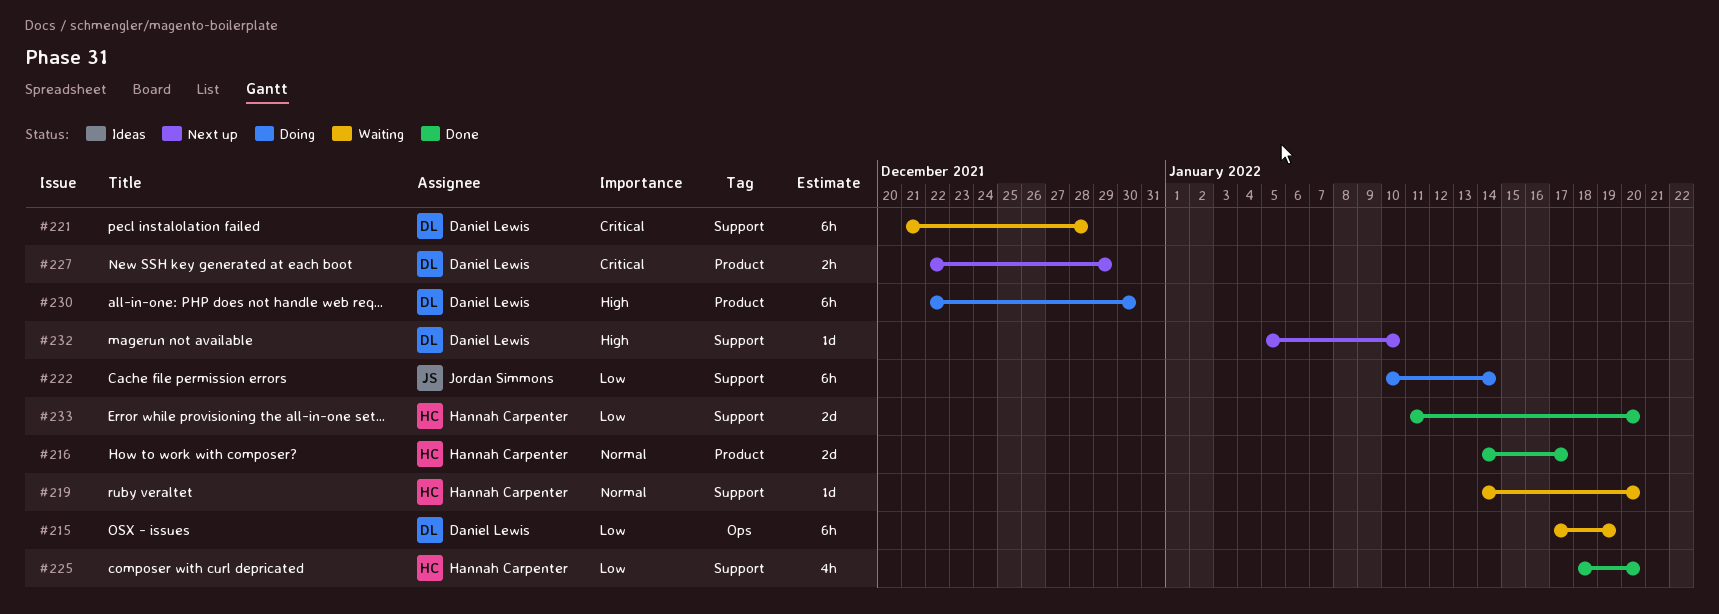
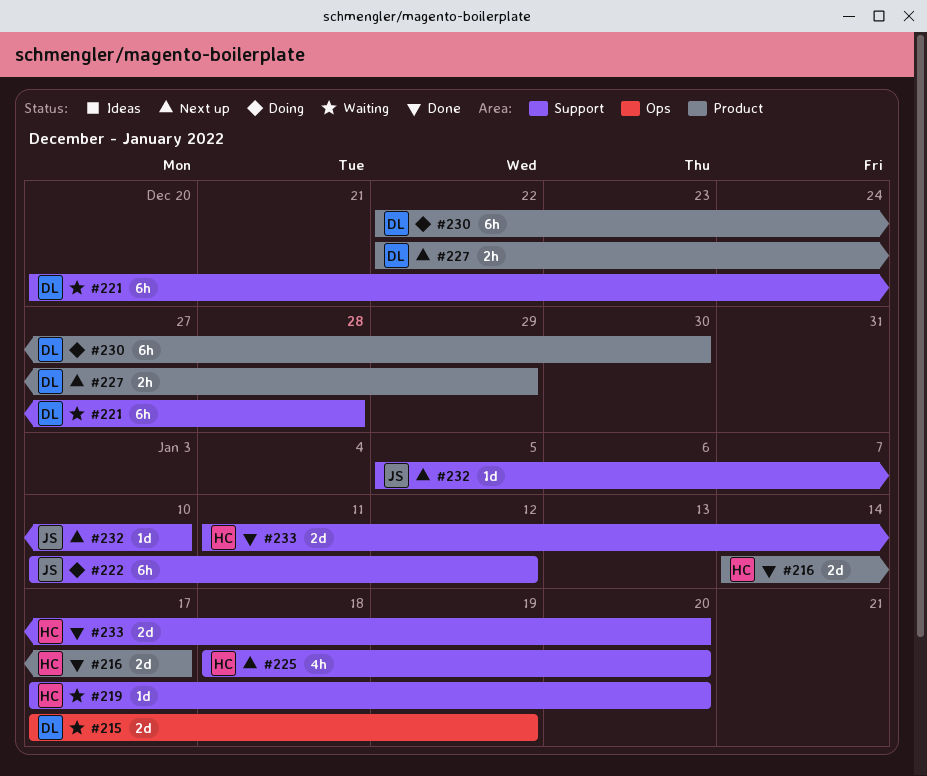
#215, estimate: 6h -> 2d
#219, start: Jan 14 -> Jan 17
#221, start: Dec 21 -> Dec 20
#222, due: Jan 14 -> Jan 12
#225, status: Done -> Next up
#232, owner: Daniel Lewis -> Jordan Simmons

